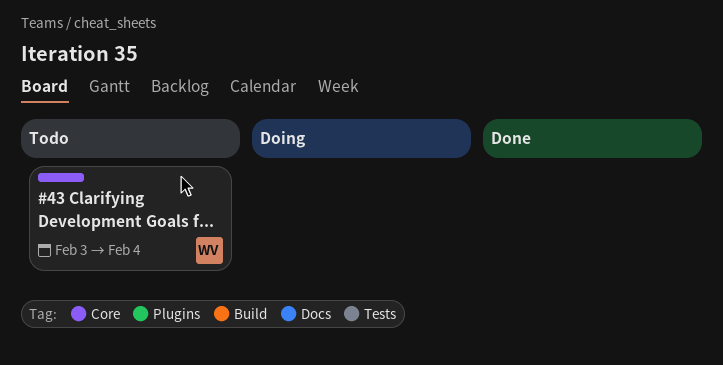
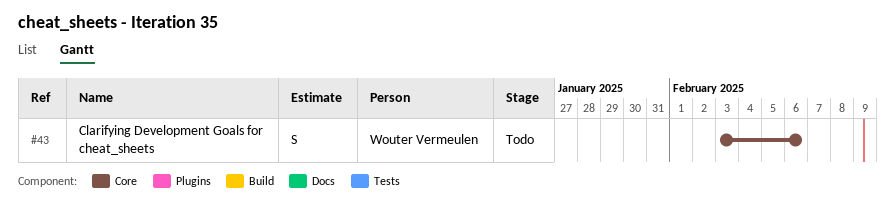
#43, due: Feb 4 -> Feb 6

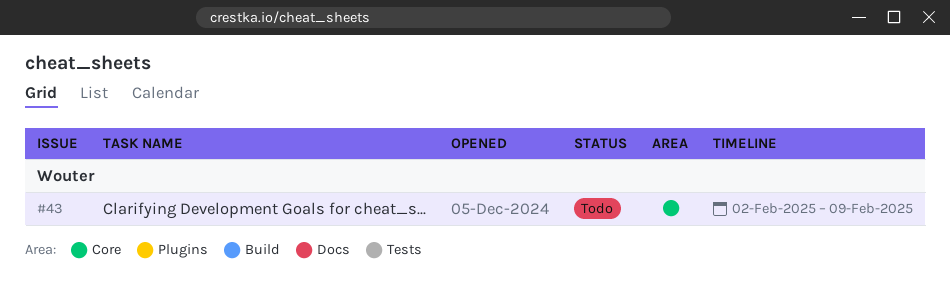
#43, start: Feb 3 -> Feb 2
#43, due: Feb 6 -> Feb 9

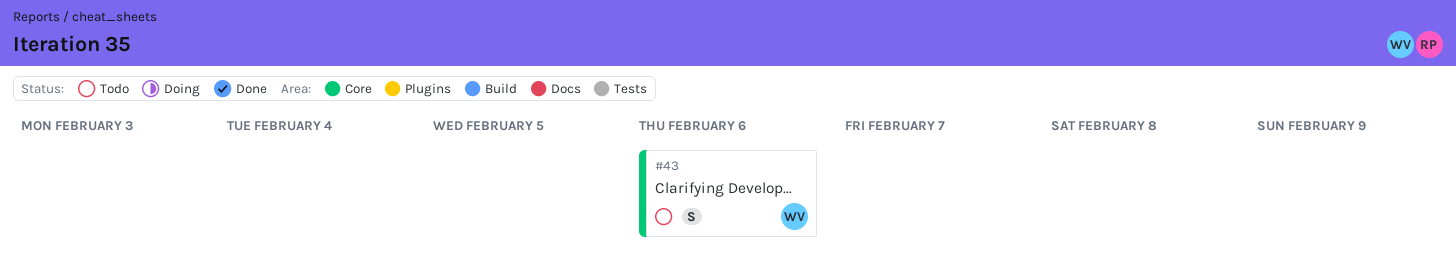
#43, due: Feb 9 -> Feb 6

